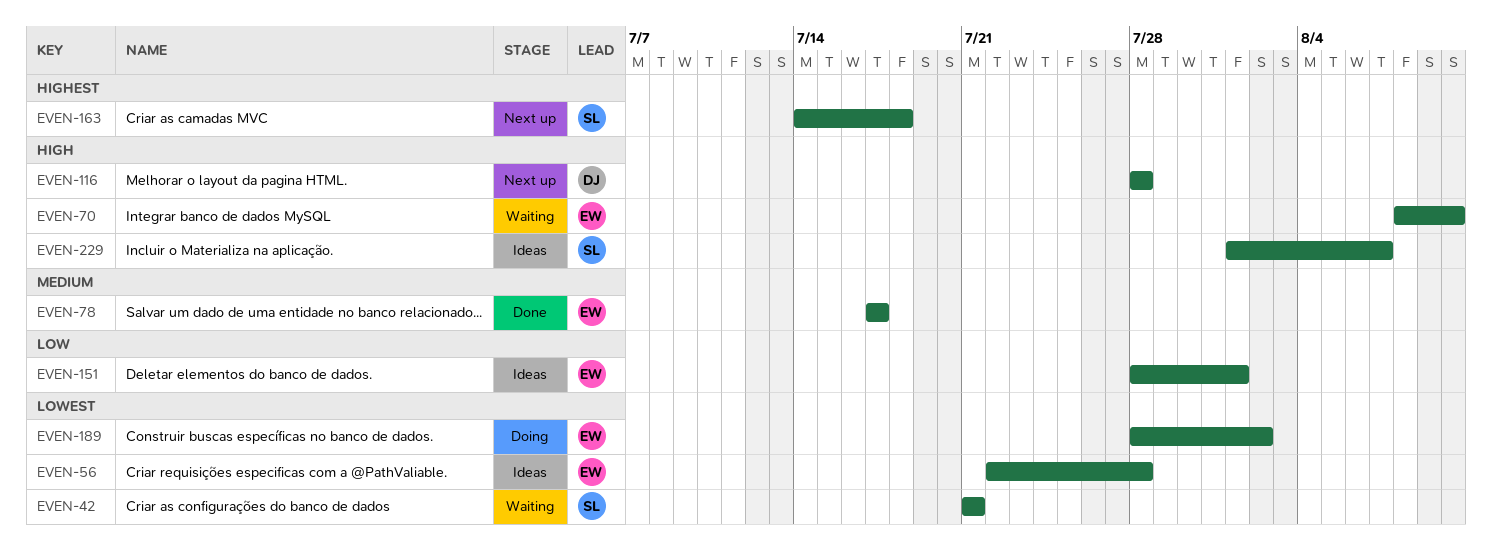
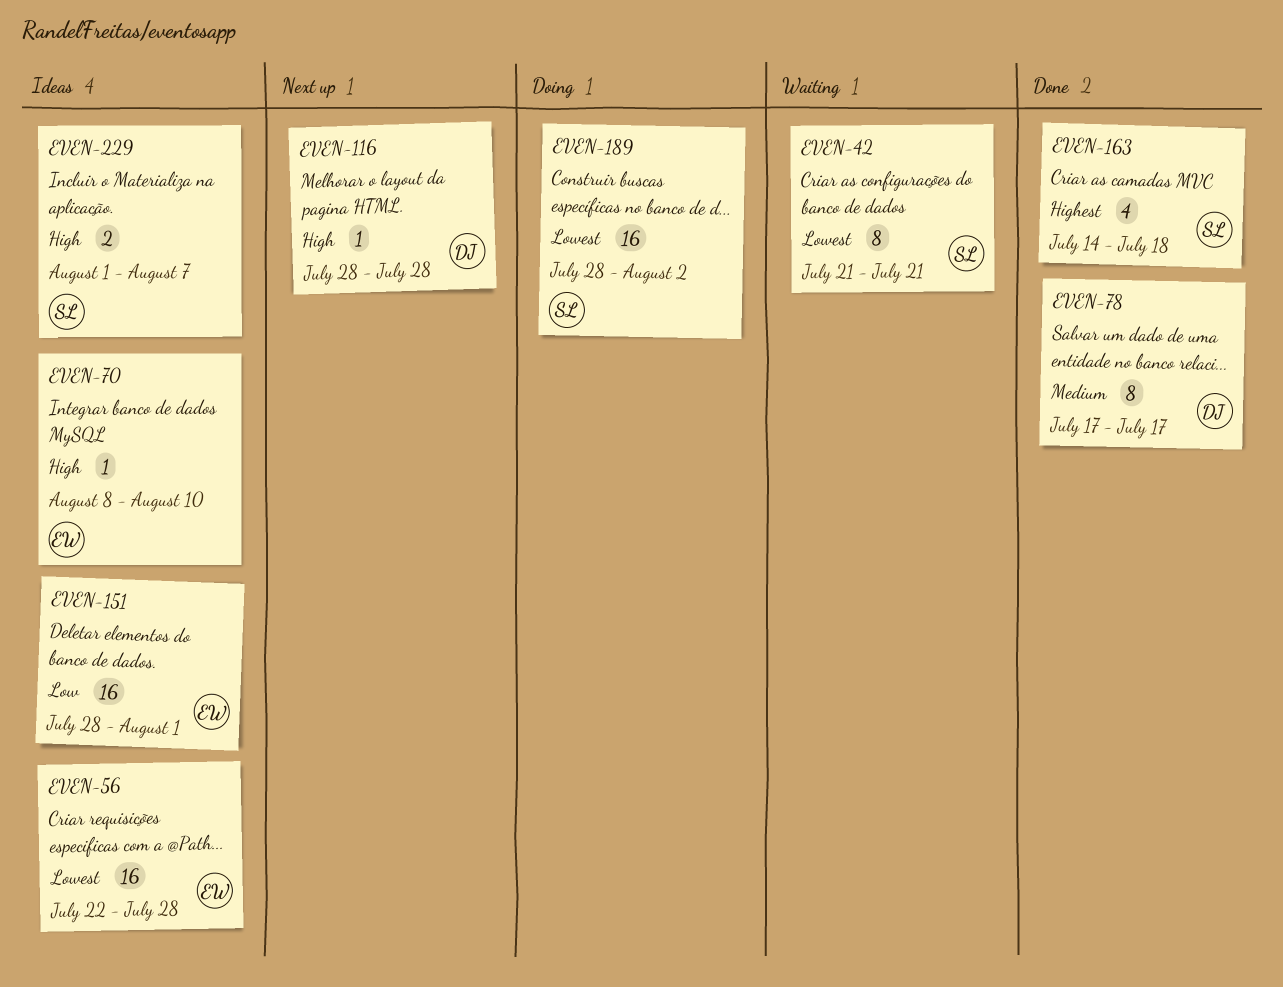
EVEN-70, status: Waiting -> Ideas
EVEN-78, owner: EW -> DJ
EVEN-163, status: Next up -> Done
EVEN-189, owner: EW -> SL

